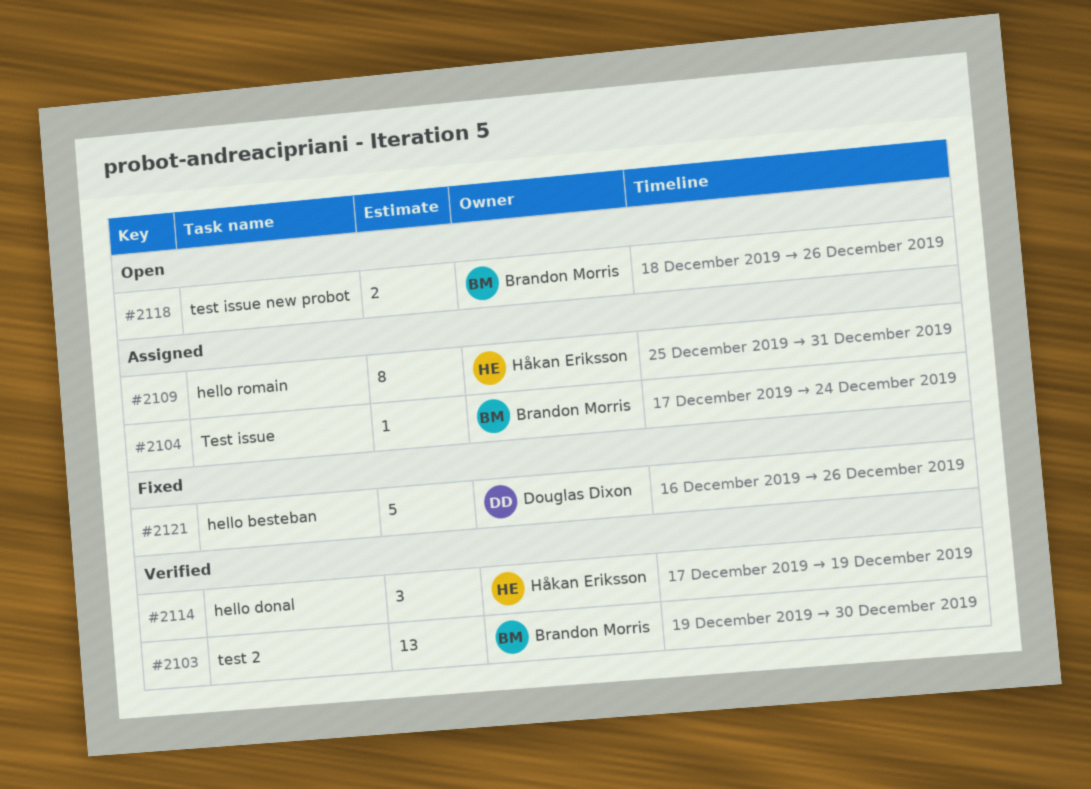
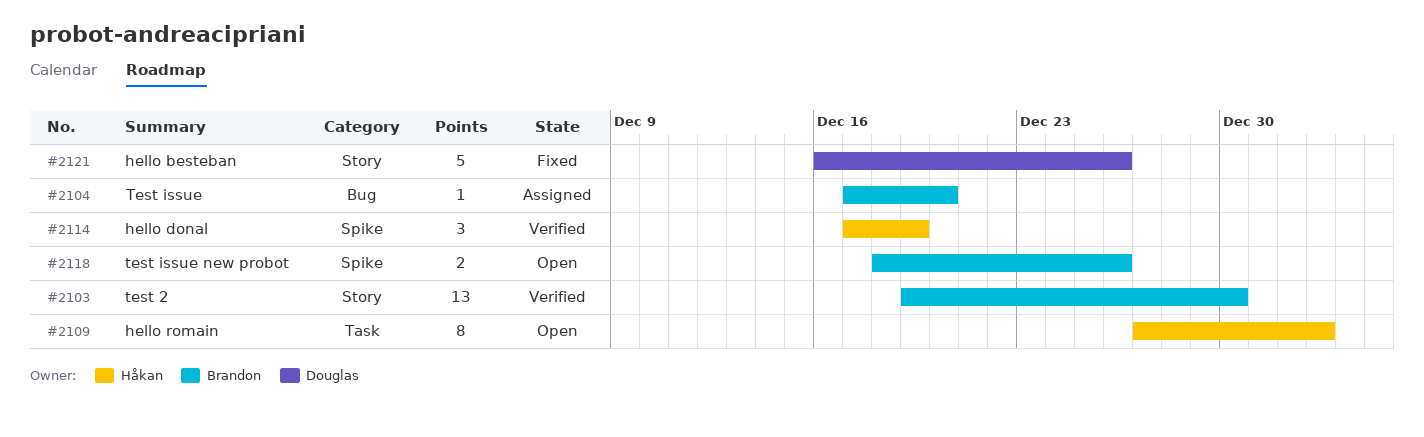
#2104, due: Dec 24 -> Dec 20
#2109, status: Assigned -> Open
#2109, start: Dec 25 -> Dec 27
#2109, due: Dec 31 -> Jan 2

